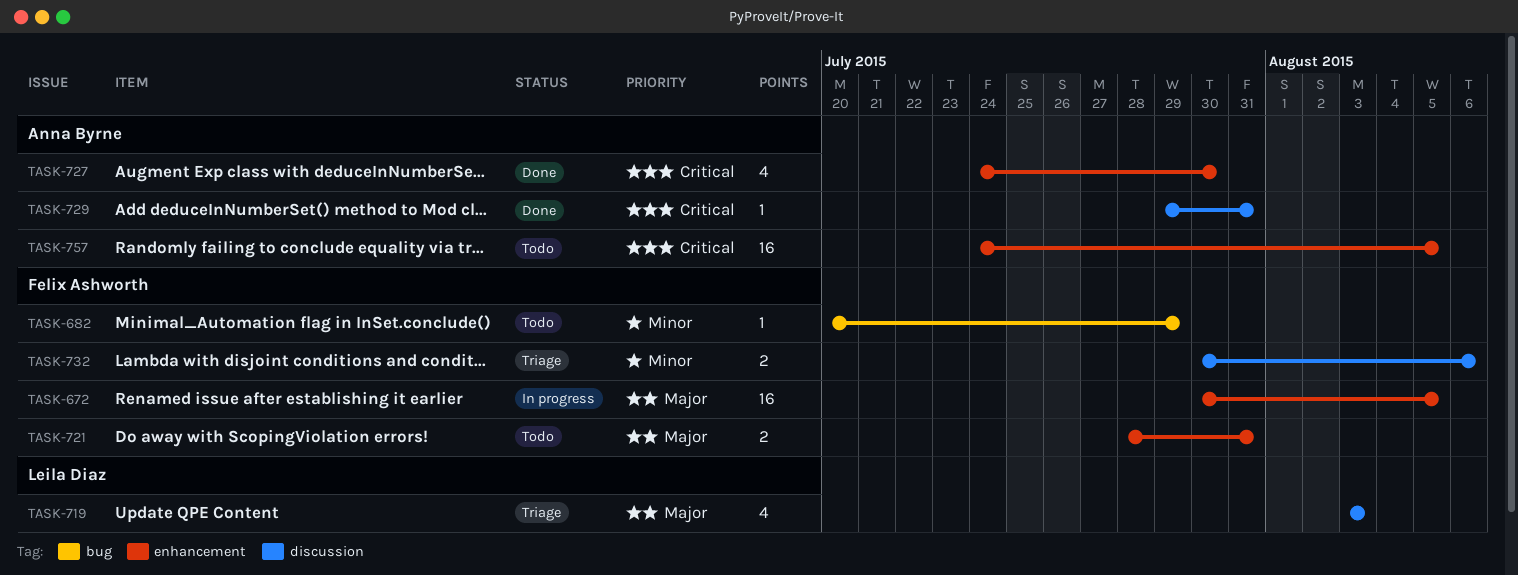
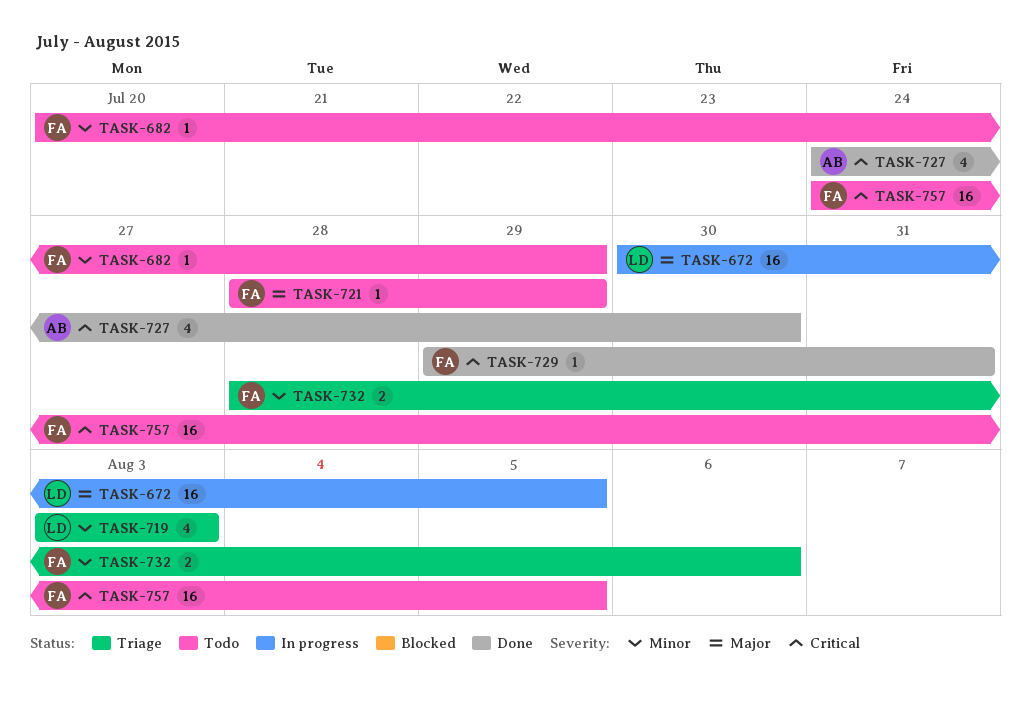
TASK-672, owner: Felix Ashworth -> Leila Diaz
TASK-719, priority: Major -> Minor
TASK-721, estimate: 2 -> 1
TASK-721, due: Jul 31 -> Jul 29
TASK-729, owner: Anna Byrne -> Felix Ashworth
TASK-732, start: Jul 30 -> Jul 28
TASK-757, owner: Anna Byrne -> Felix Ashworth

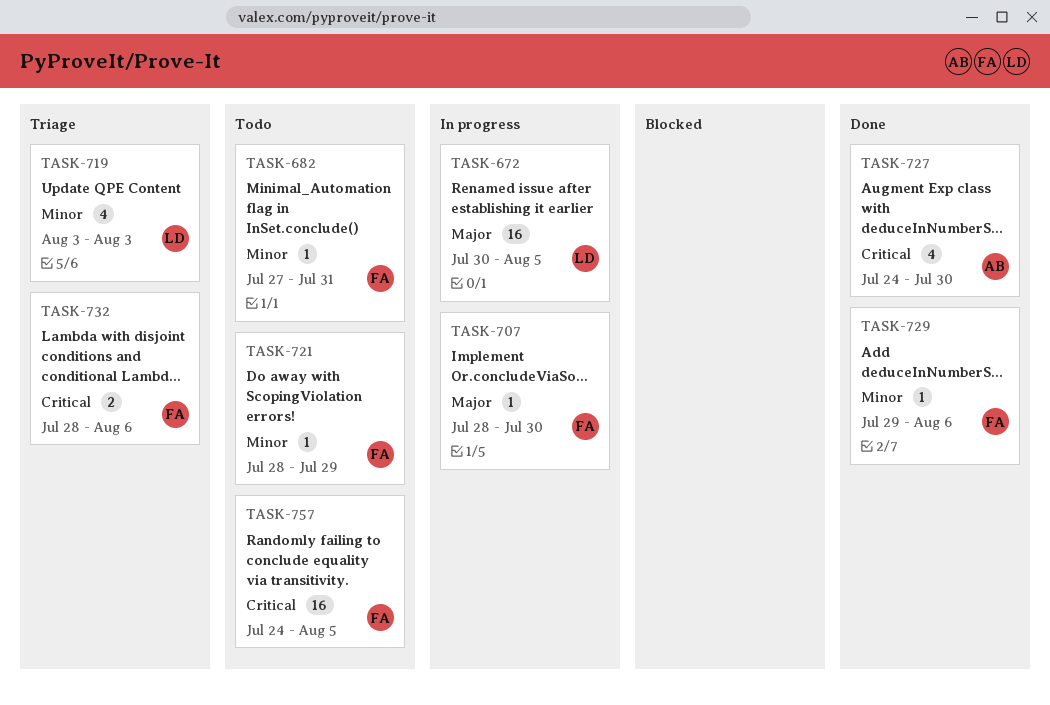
TASK-682, start: Jul 20 -> Jul 27
TASK-682, due: Jul 29 -> Jul 31
TASK-707: none -> present
TASK-721, priority: Major -> Minor
TASK-729, priority: Critical -> Minor
TASK-729, due: Jul 31 -> Aug 6
TASK-732, priority: Minor -> Critical

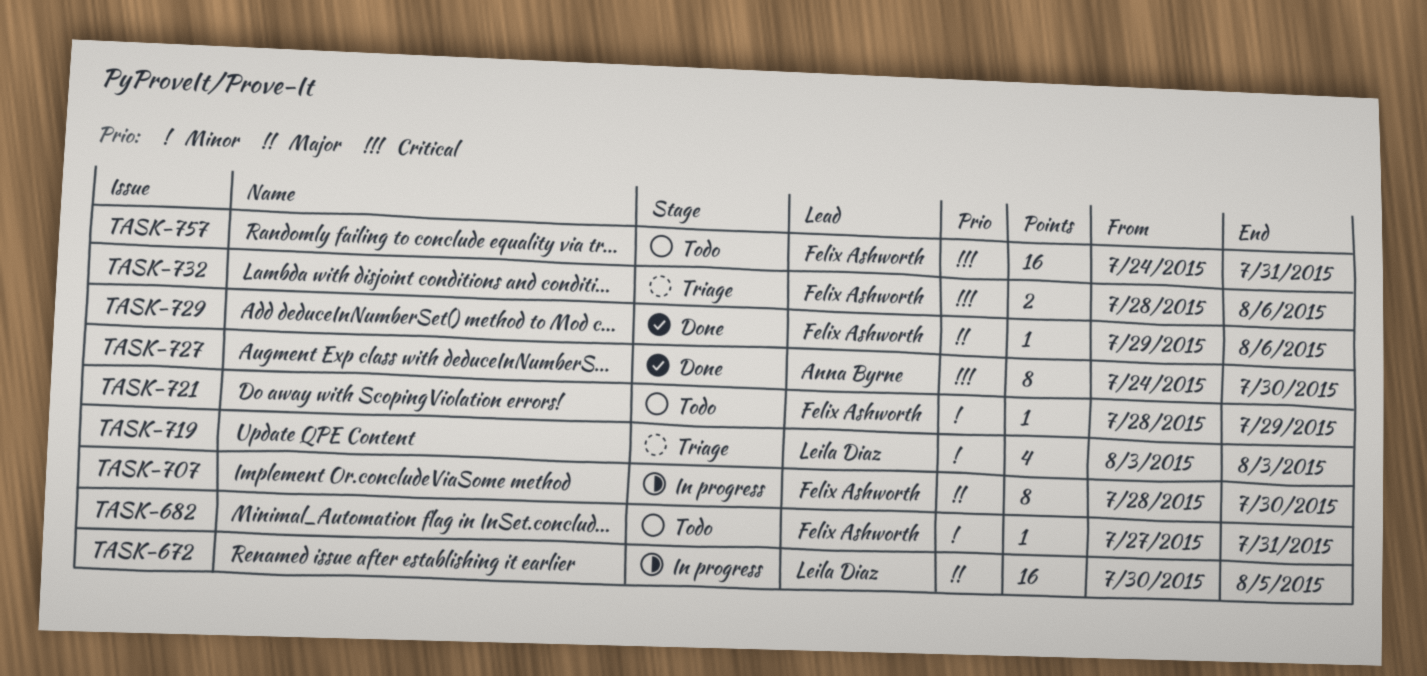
TASK-707, estimate: 1 -> 8
TASK-727, estimate: 4 -> 8
TASK-729, priority: Minor -> Major
TASK-757, due: Aug 5 -> Jul 31

